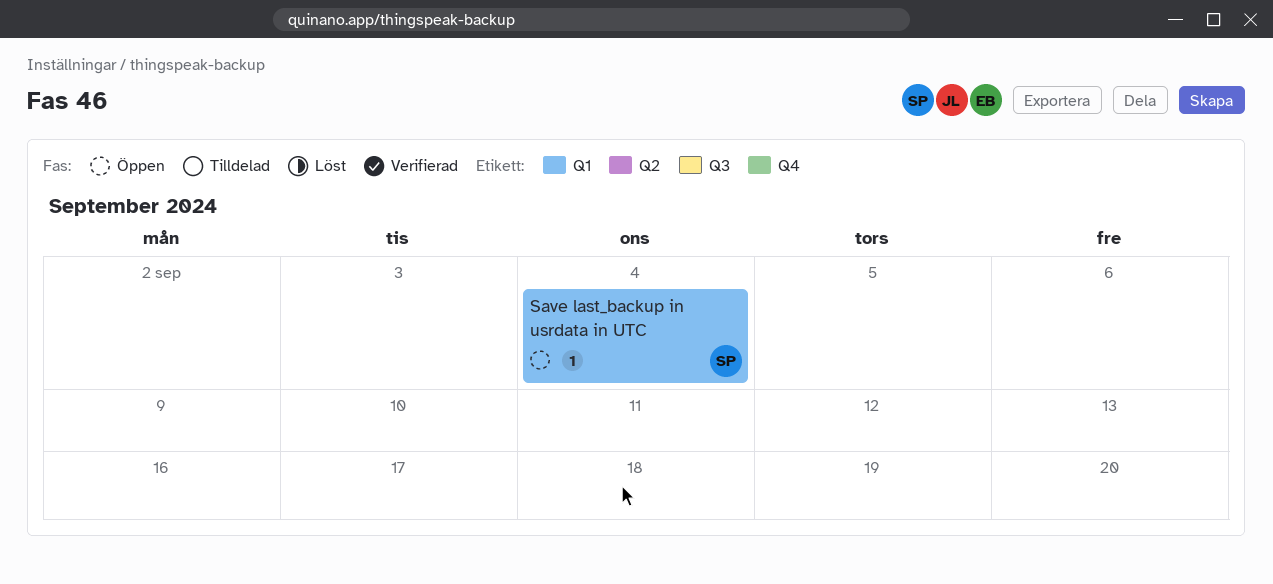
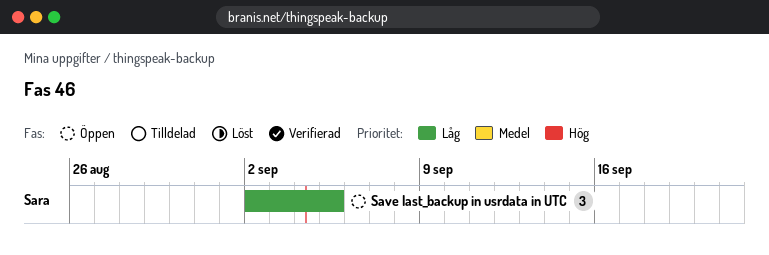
Save last_backup in usrdata in UTC, estimate: 1 -> 3
Save last_backup in usrdata in UTC, due: Sep 4 -> Sep 5

